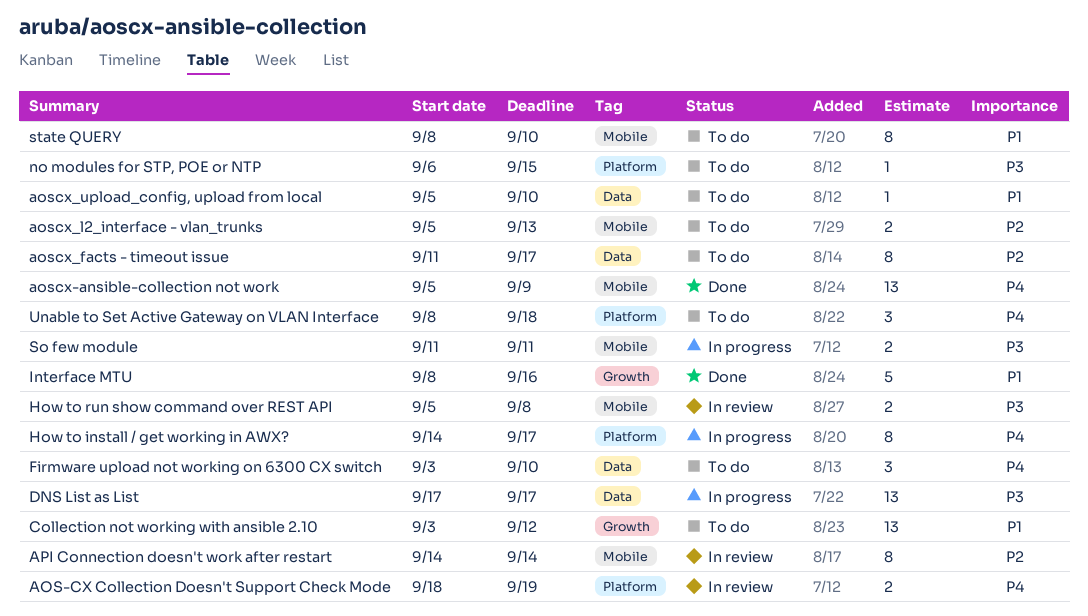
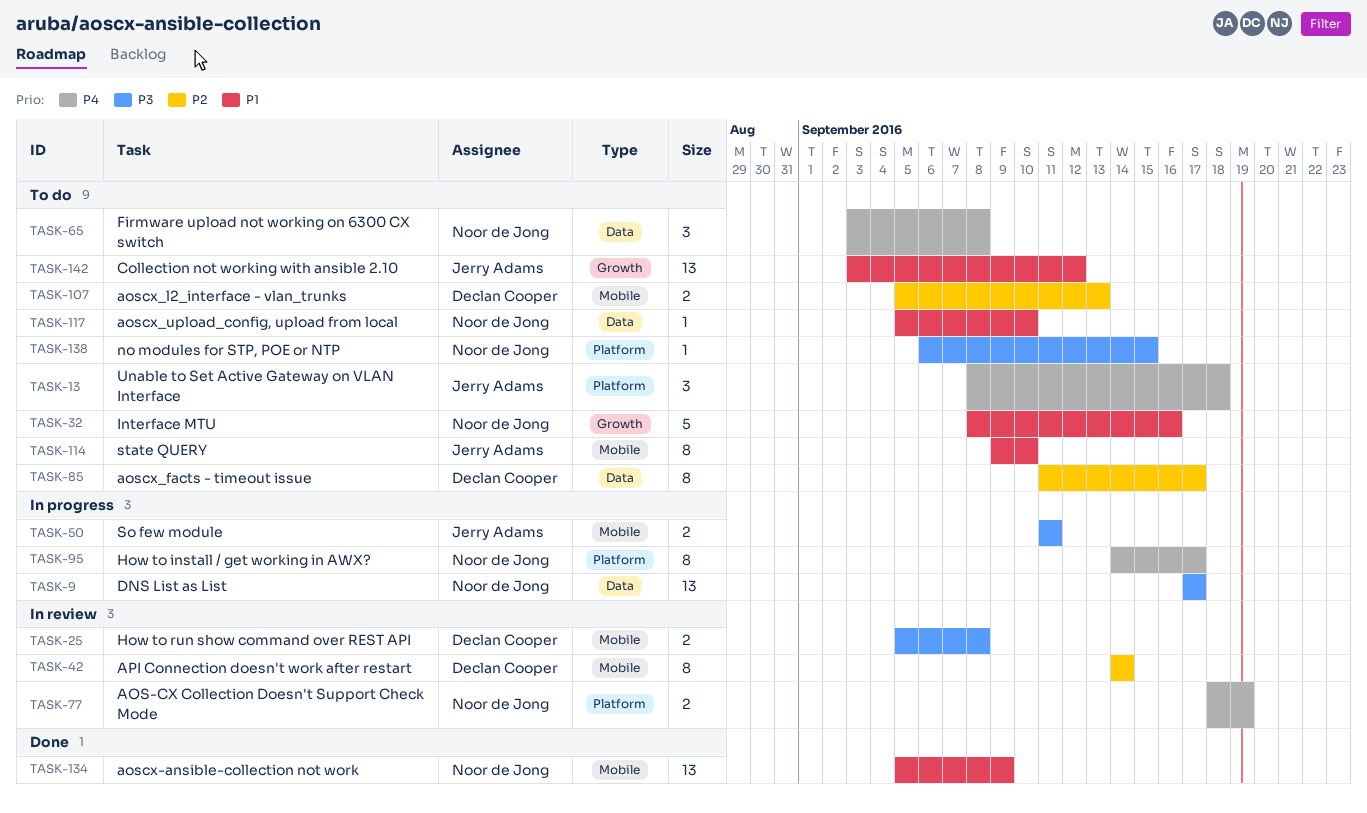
aoscx-ansible-collection not work, priority: P4 -> P1
Firmware upload not working on 6300 CX switch, due: Sep 10 -> Sep 8
Interface MTU, status: Done -> To do
state QUERY, start: Sep 8 -> Sep 9

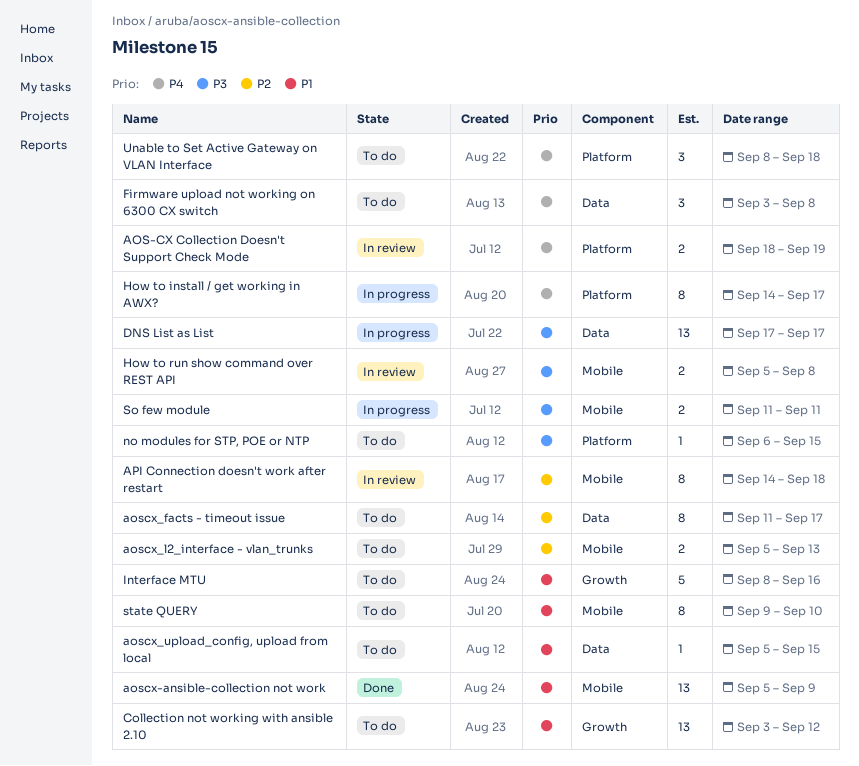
aoscx_upload_config, upload from local, due: Sep 10 -> Sep 15
API Connection doesn't work after restart, due: Sep 14 -> Sep 18

